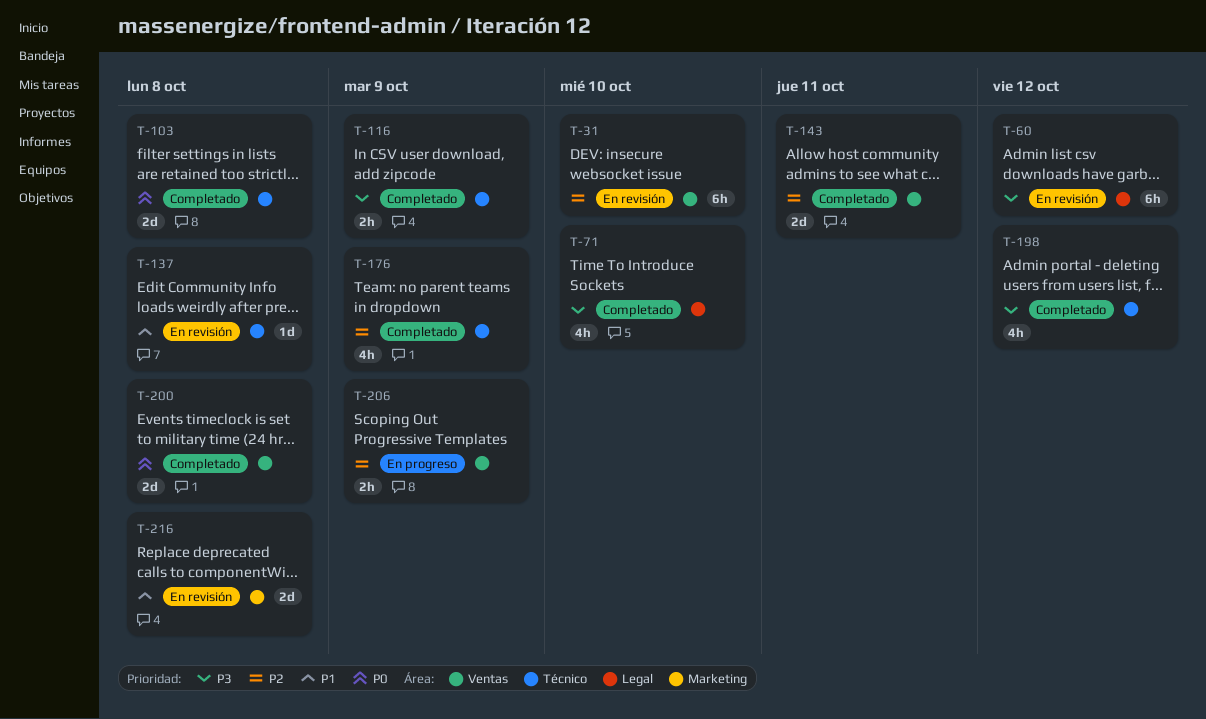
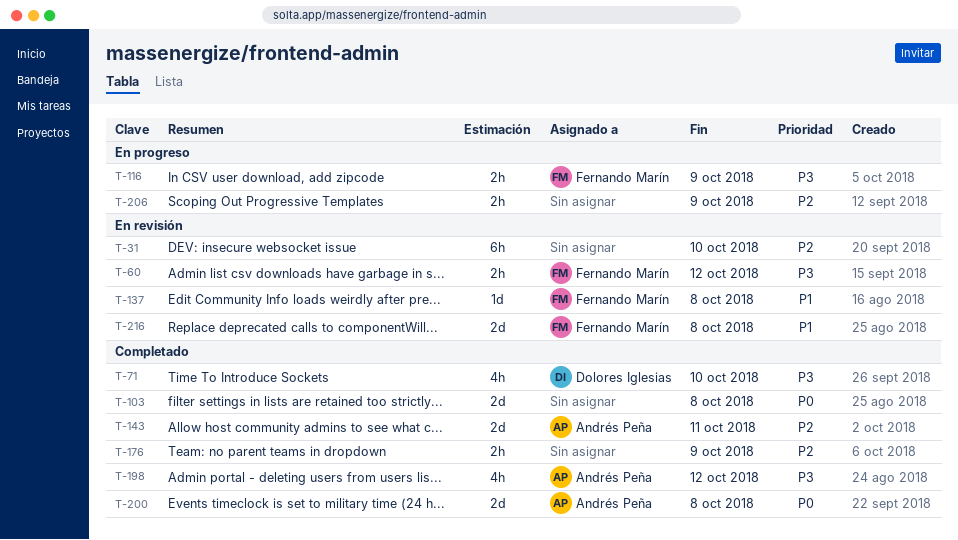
T-60, estimate: 6h -> 2h
T-116, status: Completado -> En progreso
T-176, estimate: 4h -> 2h

